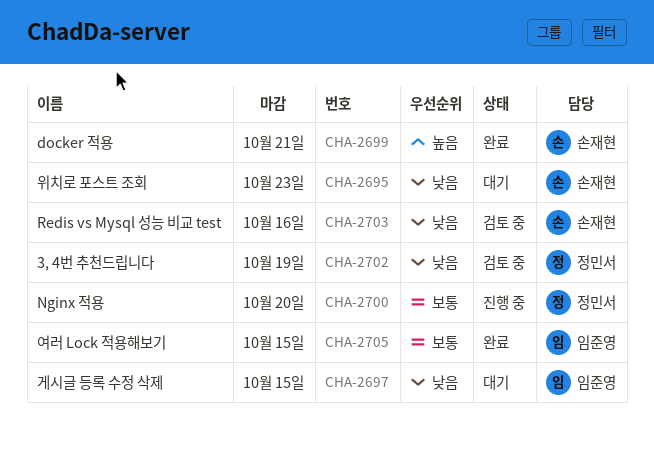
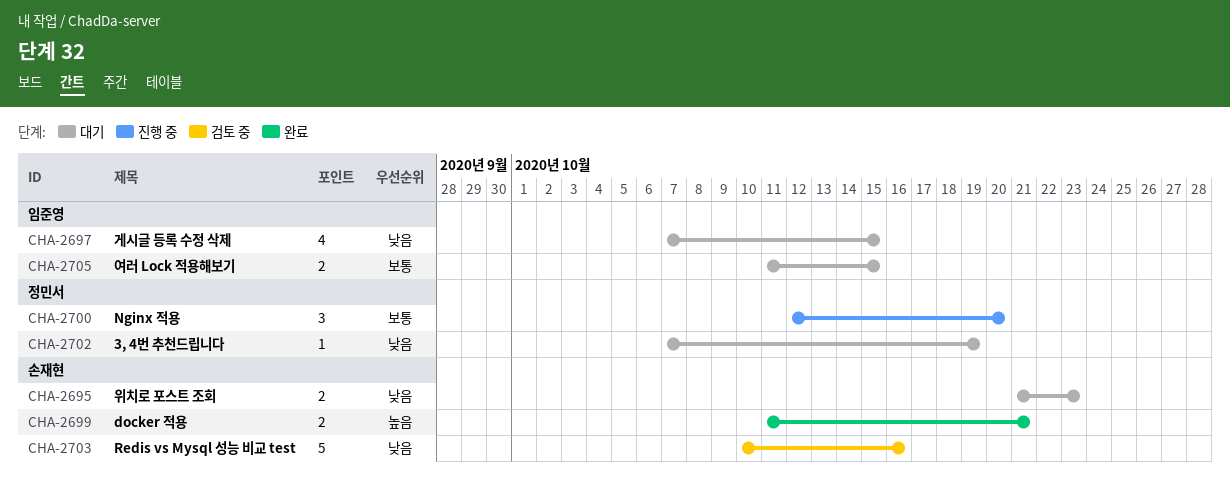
CHA-2702, status: 검토 중 -> 대기
CHA-2705, status: 완료 -> 대기

